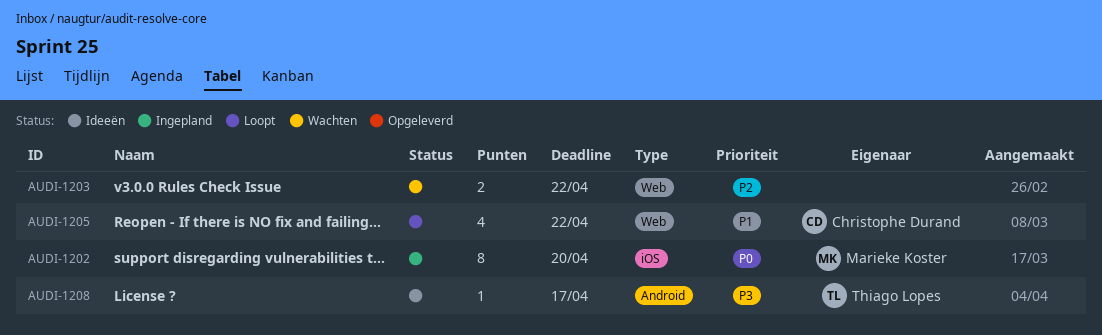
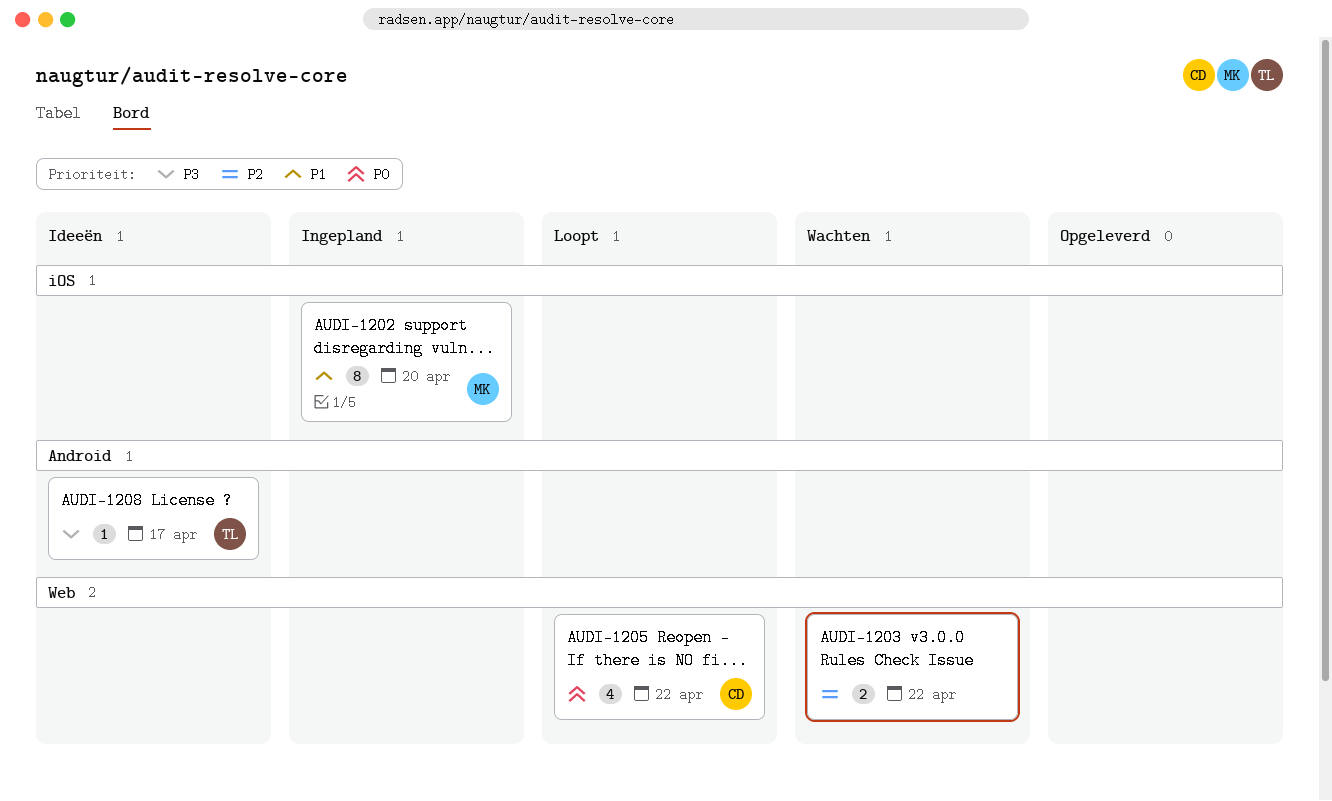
AUDI-1202, priority: P0 -> P1
AUDI-1205, priority: P1 -> P0

